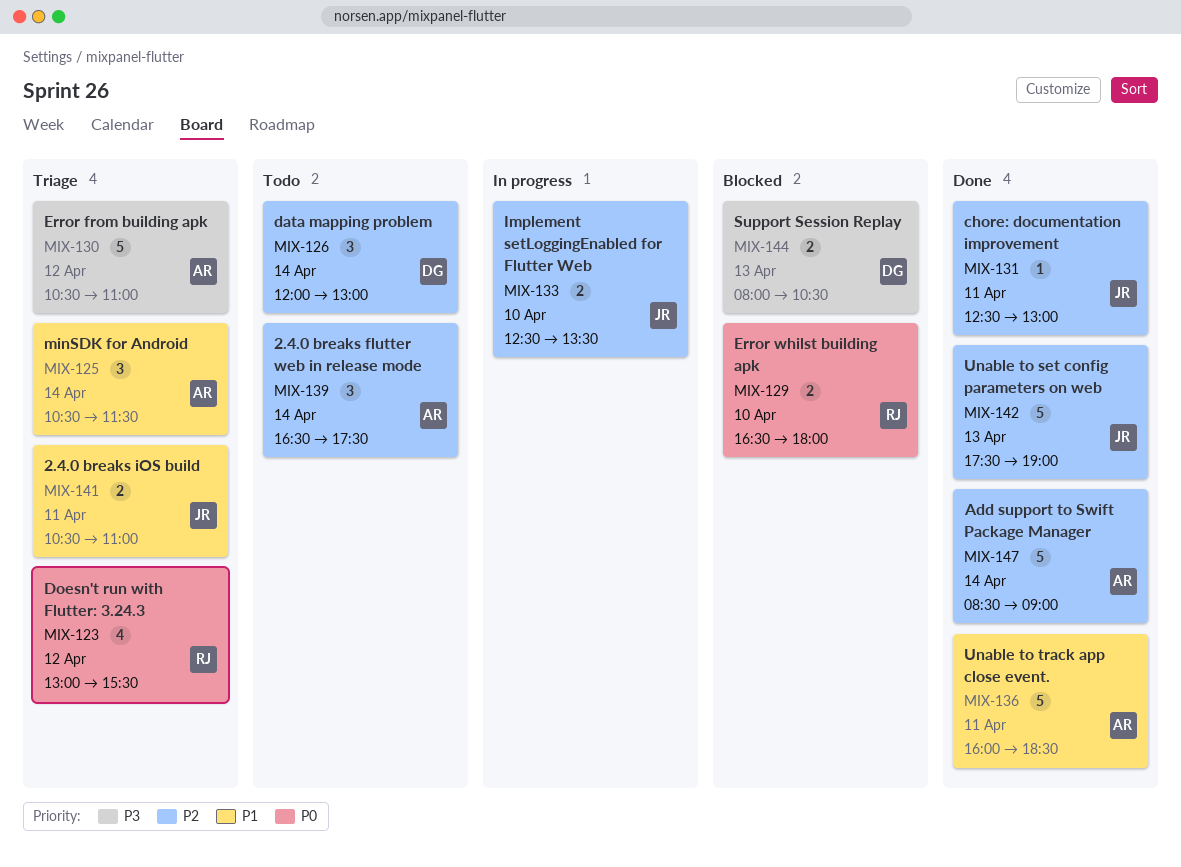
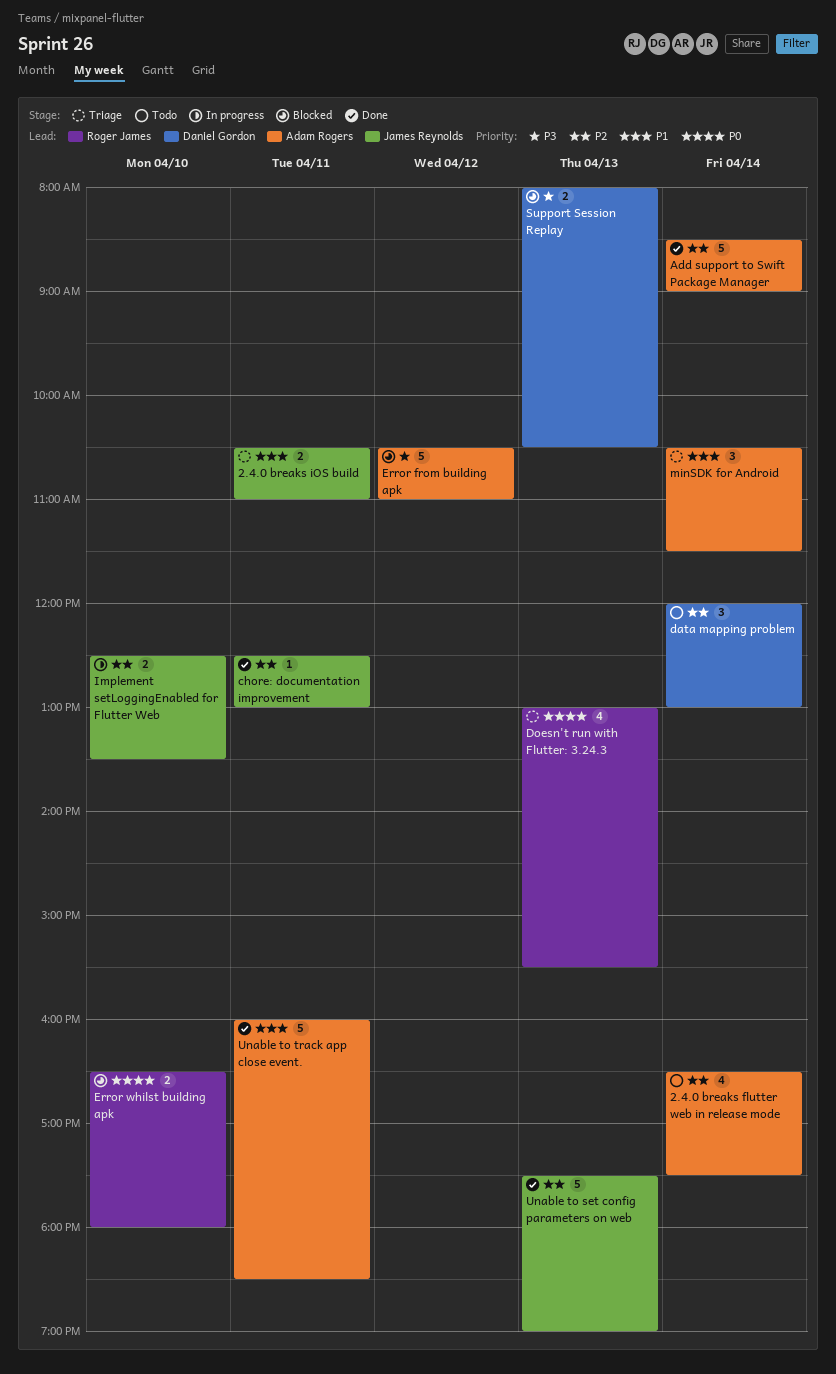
2.4.0 breaks flutter web in release mode, estimate: 3 -> 4
Doesn't run with Flutter: 3.24.3, day: Apr 12 -> Apr 13
Error from building apk, status: Triage -> Blocked

